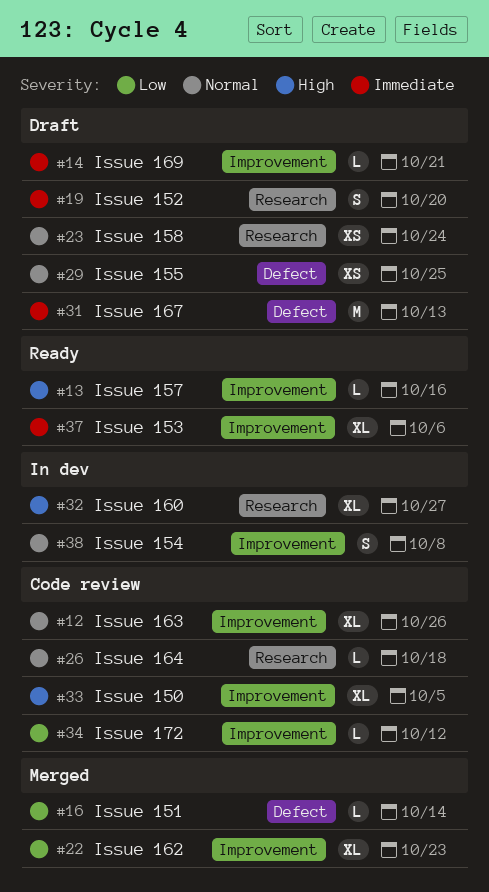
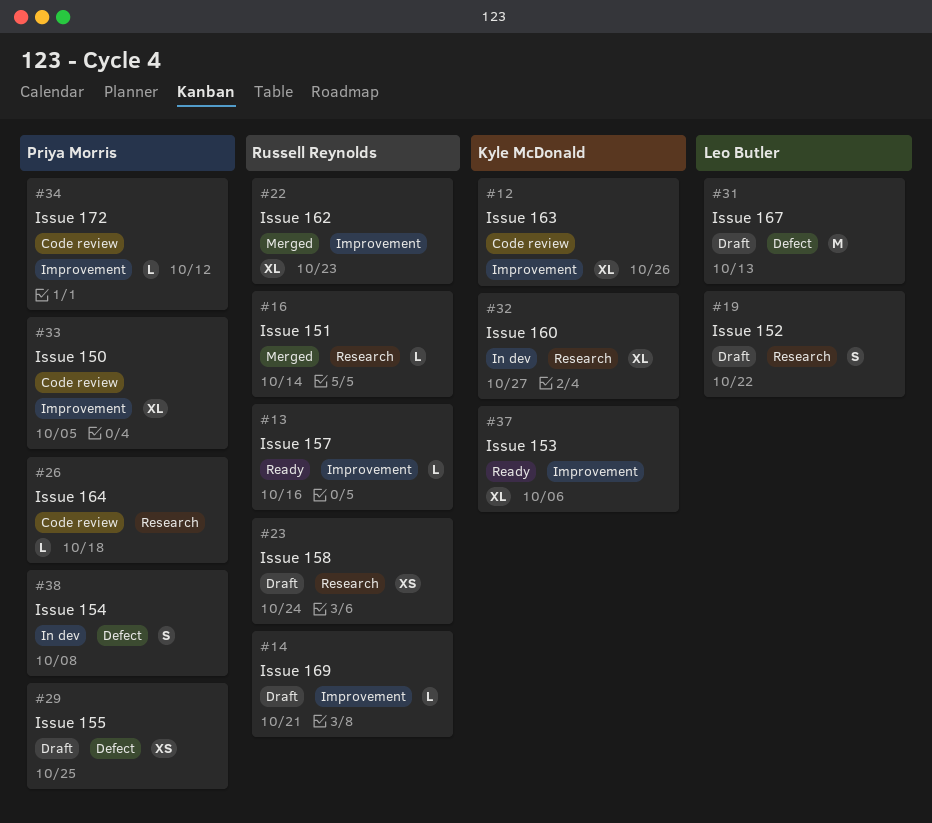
#16, label: Defect -> Research
#19, due: Oct 20 -> Oct 22
#38, label: Improvement -> Defect

